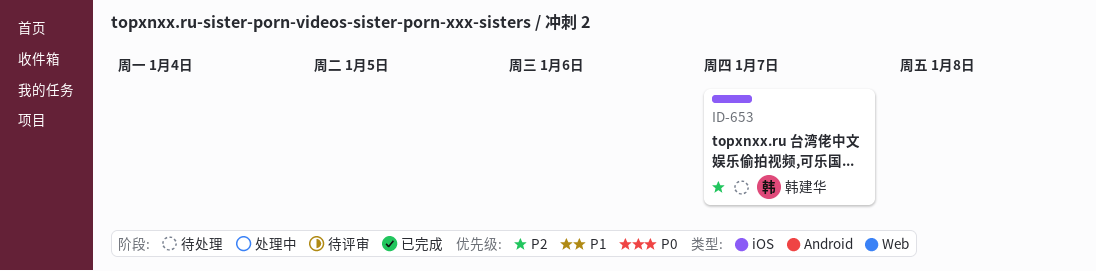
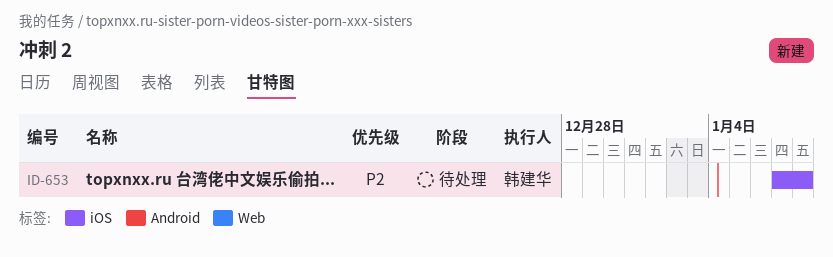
ID-653, due: Jan 7 -> Jan 8

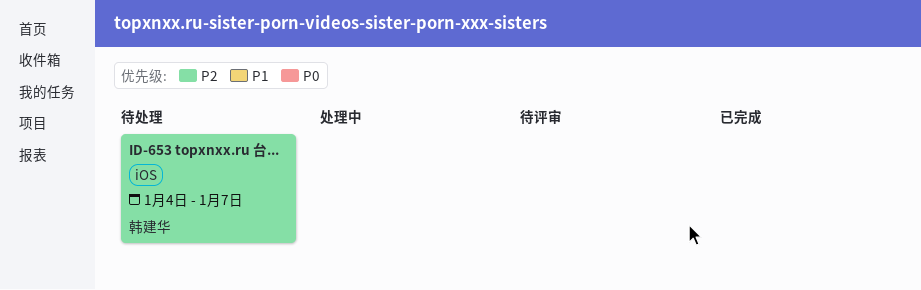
ID-653, start: Jan 7 -> Jan 4
ID-653, due: Jan 8 -> Jan 7

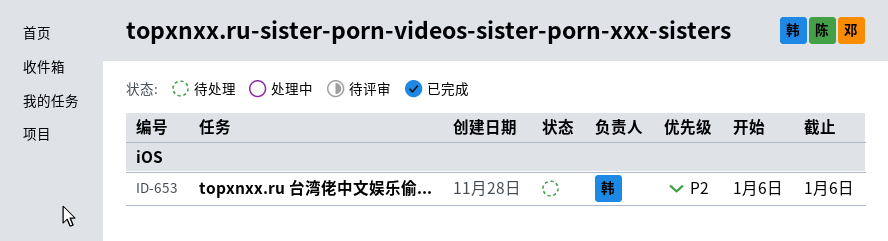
ID-653, start: Jan 4 -> Jan 6
ID-653, due: Jan 7 -> Jan 6

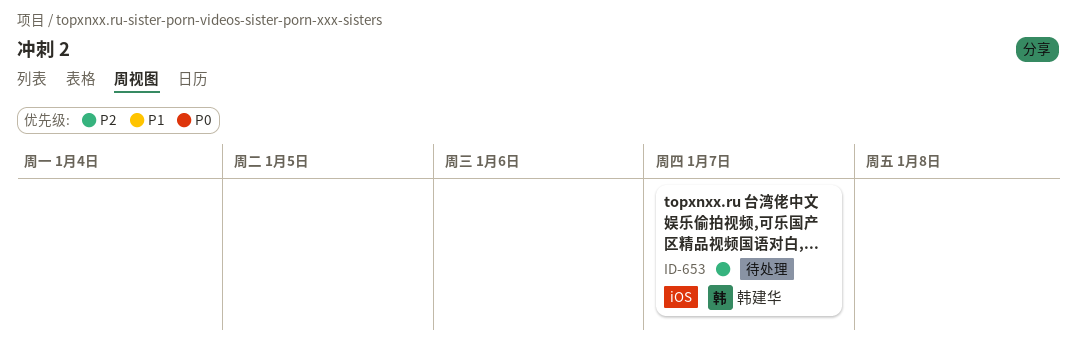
ID-653, due: Jan 6 -> Jan 7

